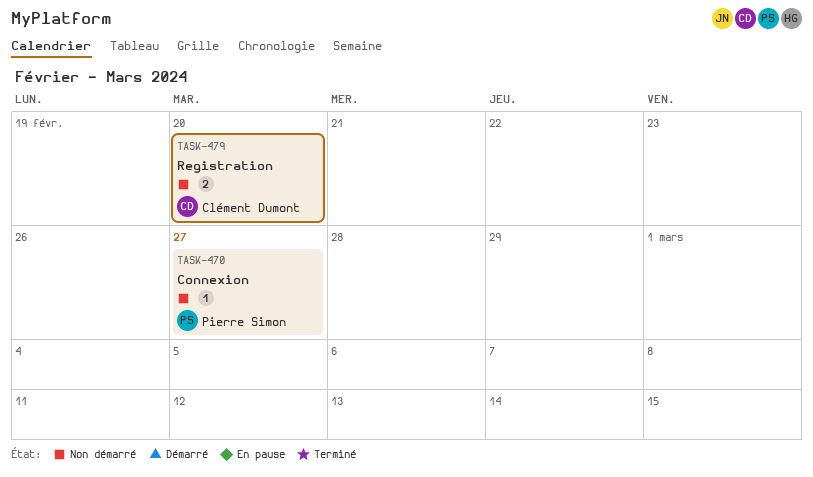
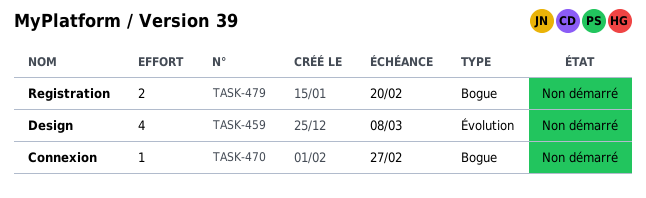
TASK-459: none -> present

